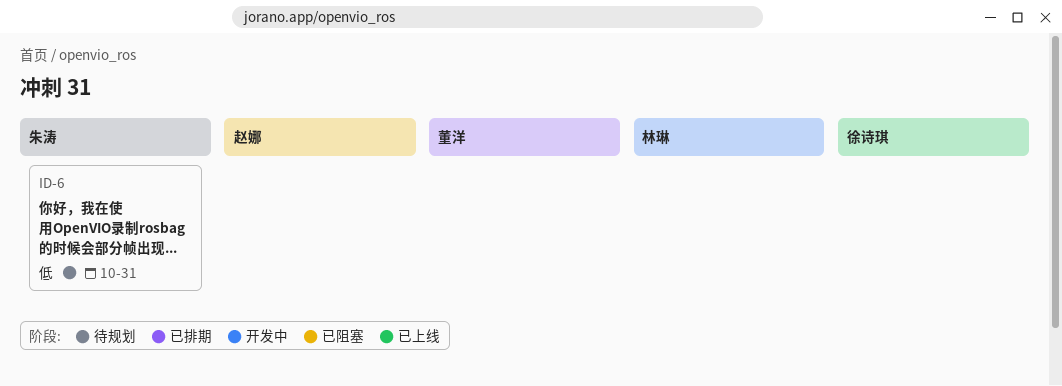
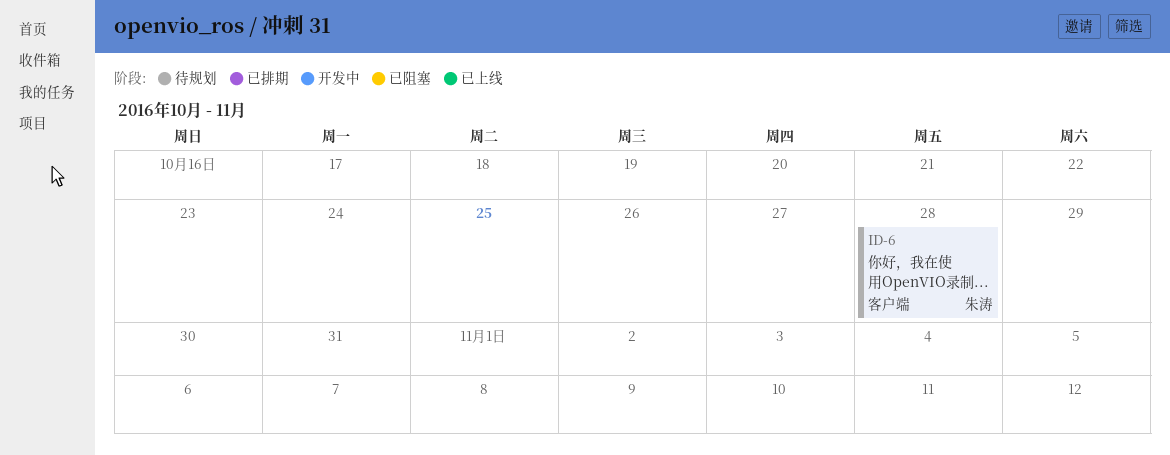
ID-6, due: Oct 31 -> Oct 28

